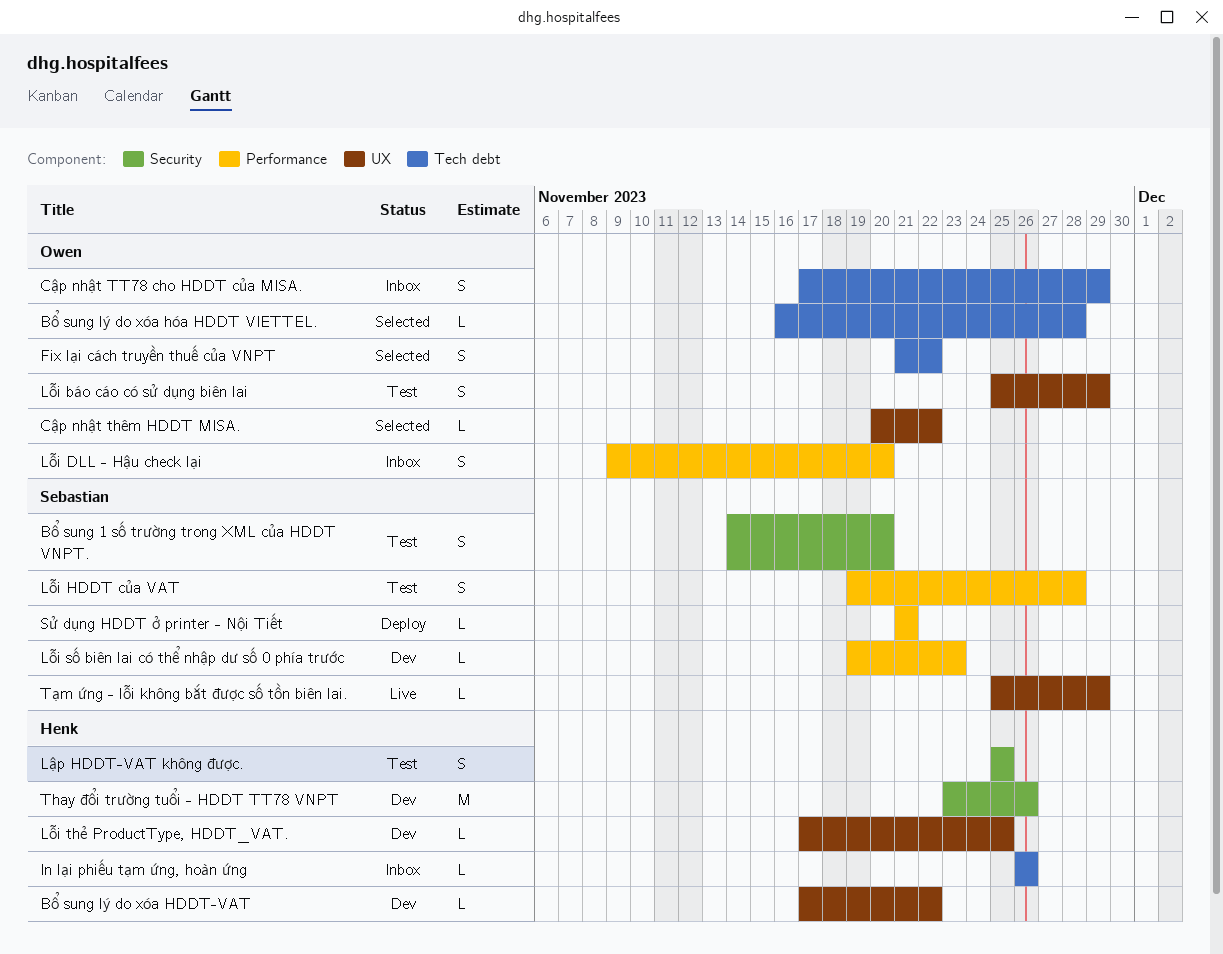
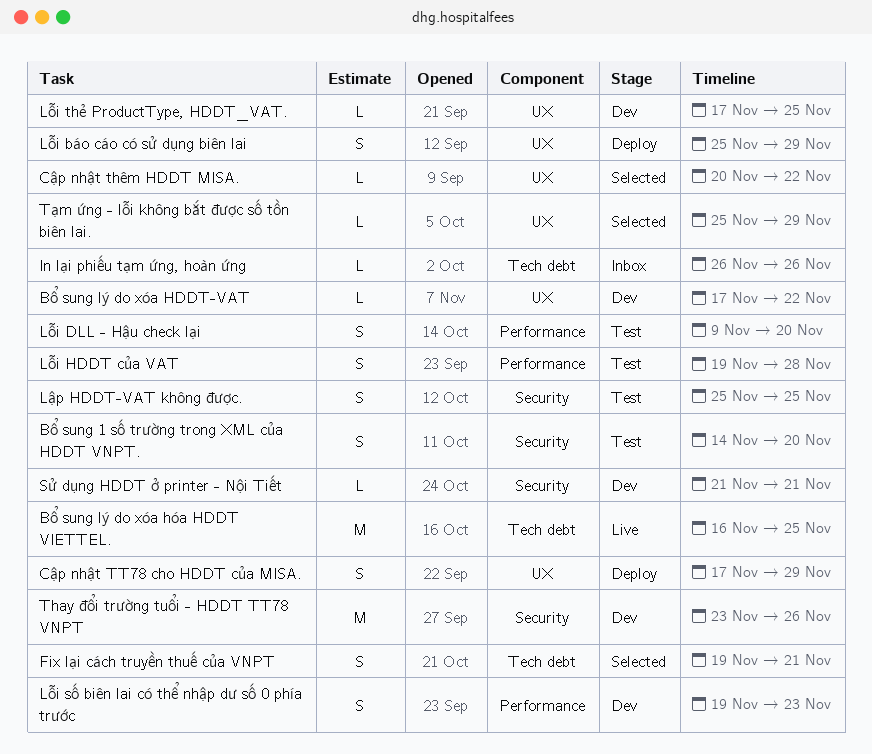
Bổ sung lý do xóa hóa HDDT VIETTEL., status: Selected -> Live
Bổ sung lý do xóa hóa HDDT VIETTEL., estimate: L -> M
Bổ sung lý do xóa hóa HDDT VIETTEL., due: Nov 28 -> Nov 25
Cập nhật TT78 cho HDDT của MISA., status: Inbox -> Deploy
Cập nhật TT78 cho HDDT của MISA., label: Tech debt -> UX
Fix lại cách truyền thuế của VNPT, start: Nov 21 -> Nov 19
Fix lại cách truyền thuế của VNPT, due: Nov 22 -> Nov 21
Lỗi báo cáo có sử dụng biên lai, status: Test -> Deploy
Lỗi DLL - Hậu check lại, status: Inbox -> Test
Lỗi số biên lai có thể nhập dư số 0 phía trước, estimate: L -> S
Sử dụng HDDT ở printer - Nội Tiết, status: Deploy -> Dev
Sử dụng HDDT ở printer - Nội Tiết, label: Performance -> Security
Tạm ứng - lỗi không bắt được số tồn biên lai., status: Live -> Selected

